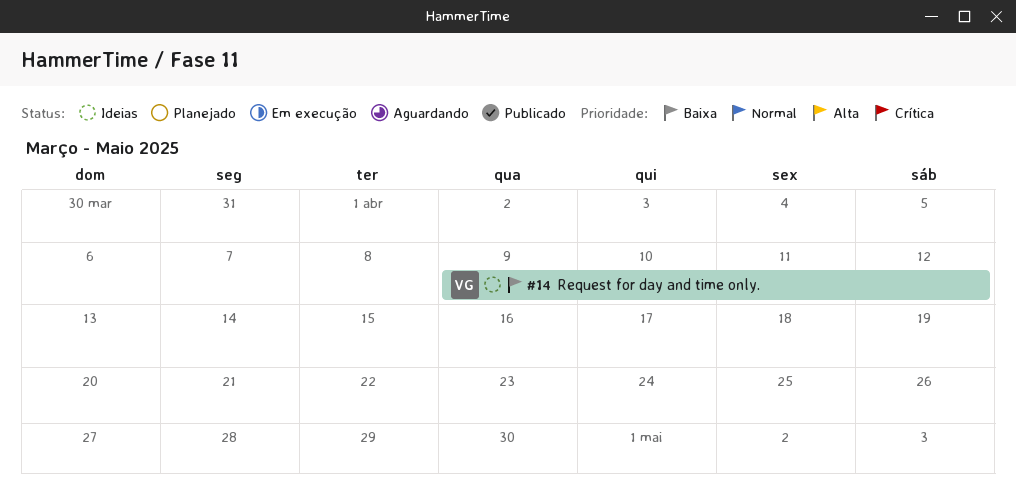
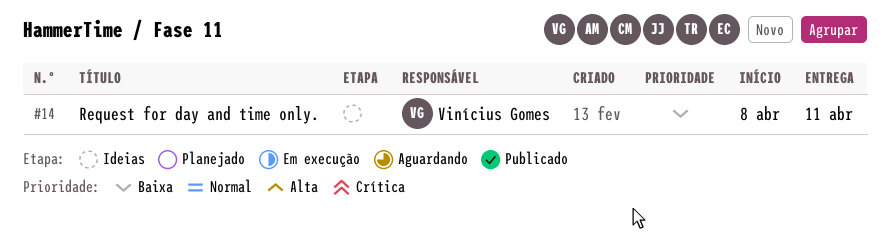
#14, start: Apr 9 -> Apr 8
#14, due: Apr 12 -> Apr 11

